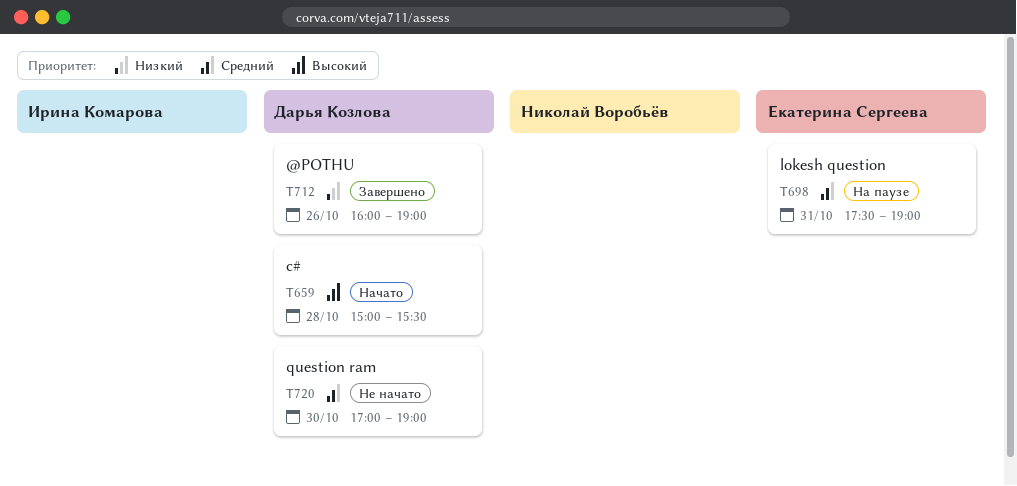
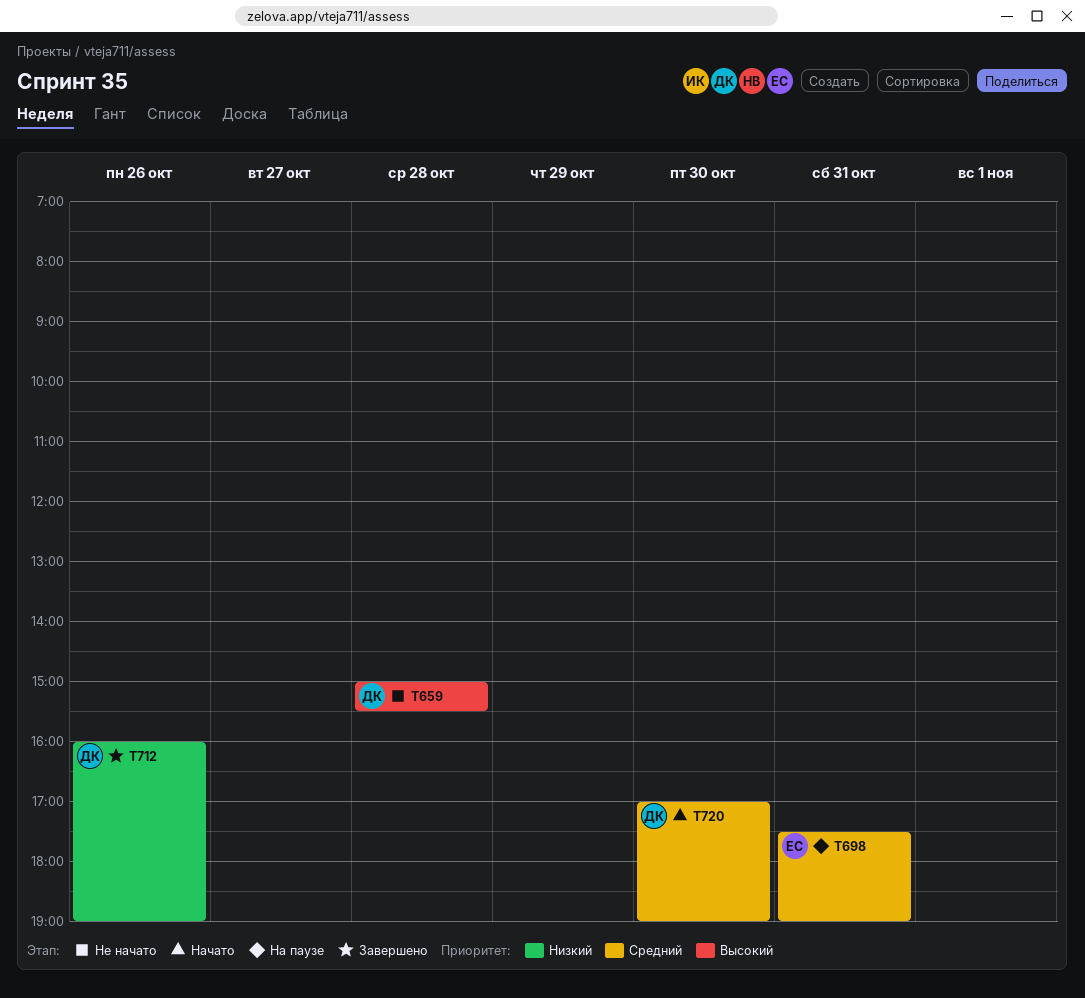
T659, status: Начато -> Не начато
T720, status: Не начато -> Начато

